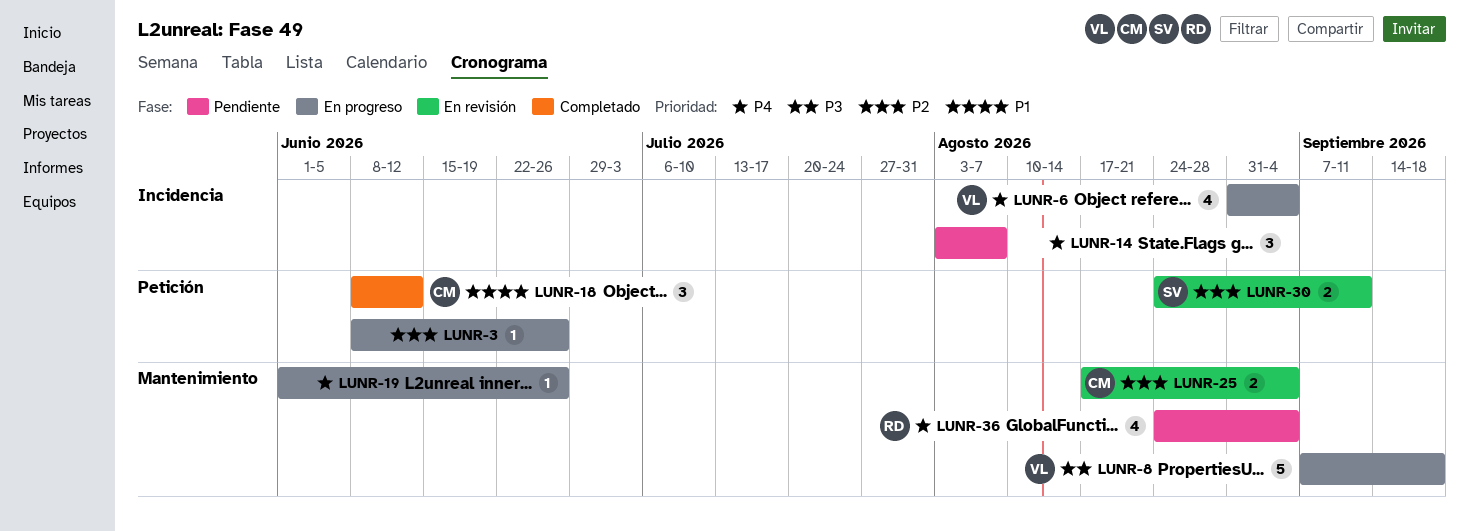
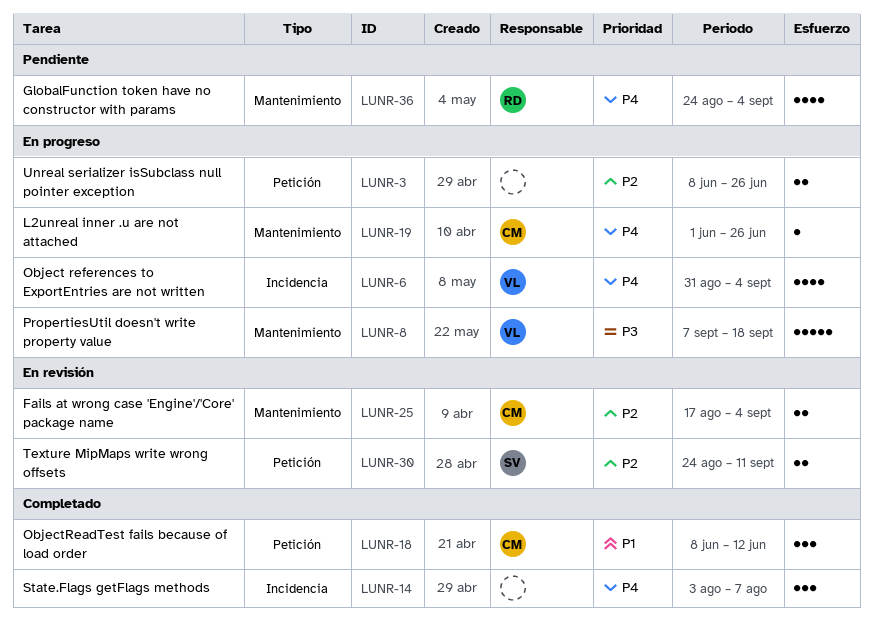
LUNR-3, estimate: 1 -> 2
LUNR-14, status: Pendiente -> Completado
LUNR-19, owner: none -> CM

